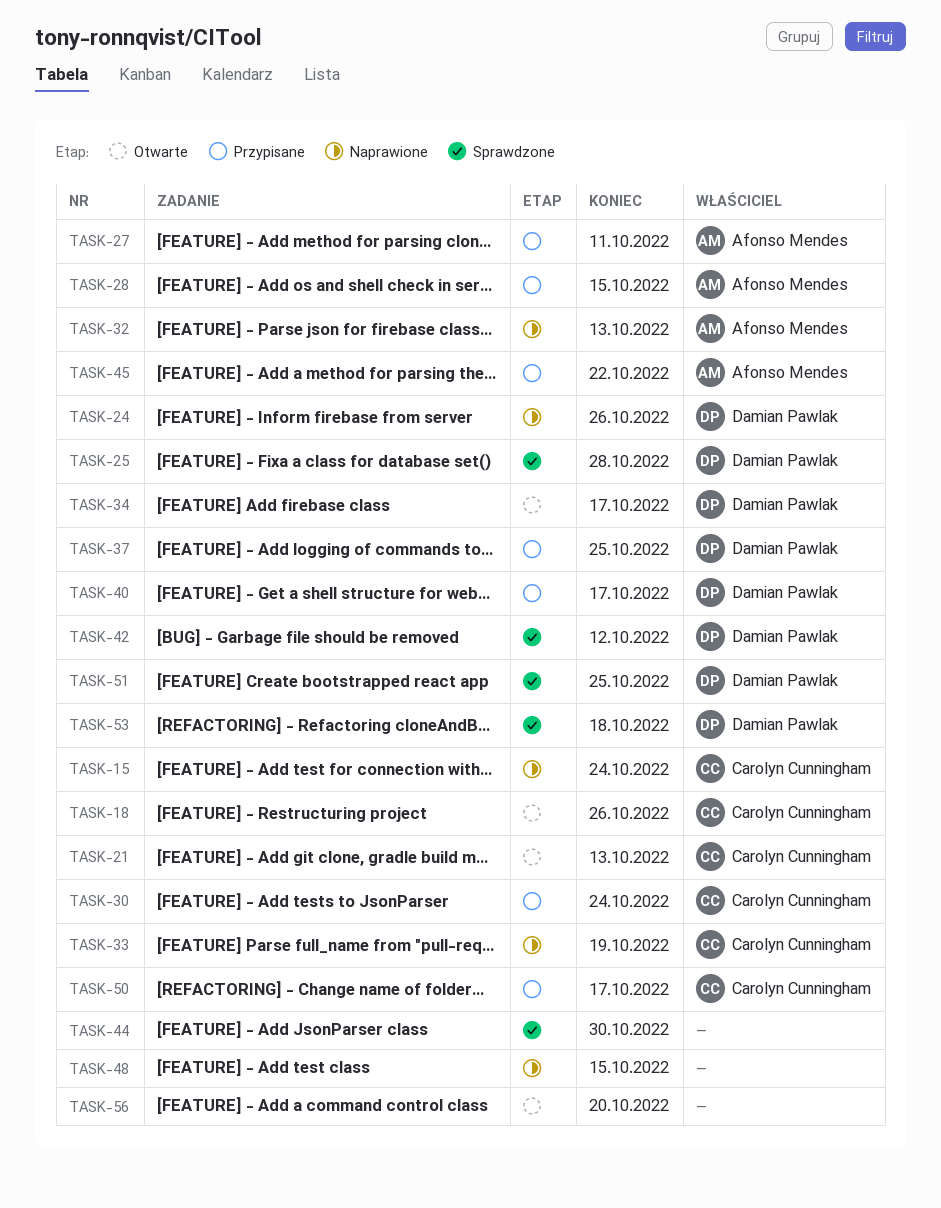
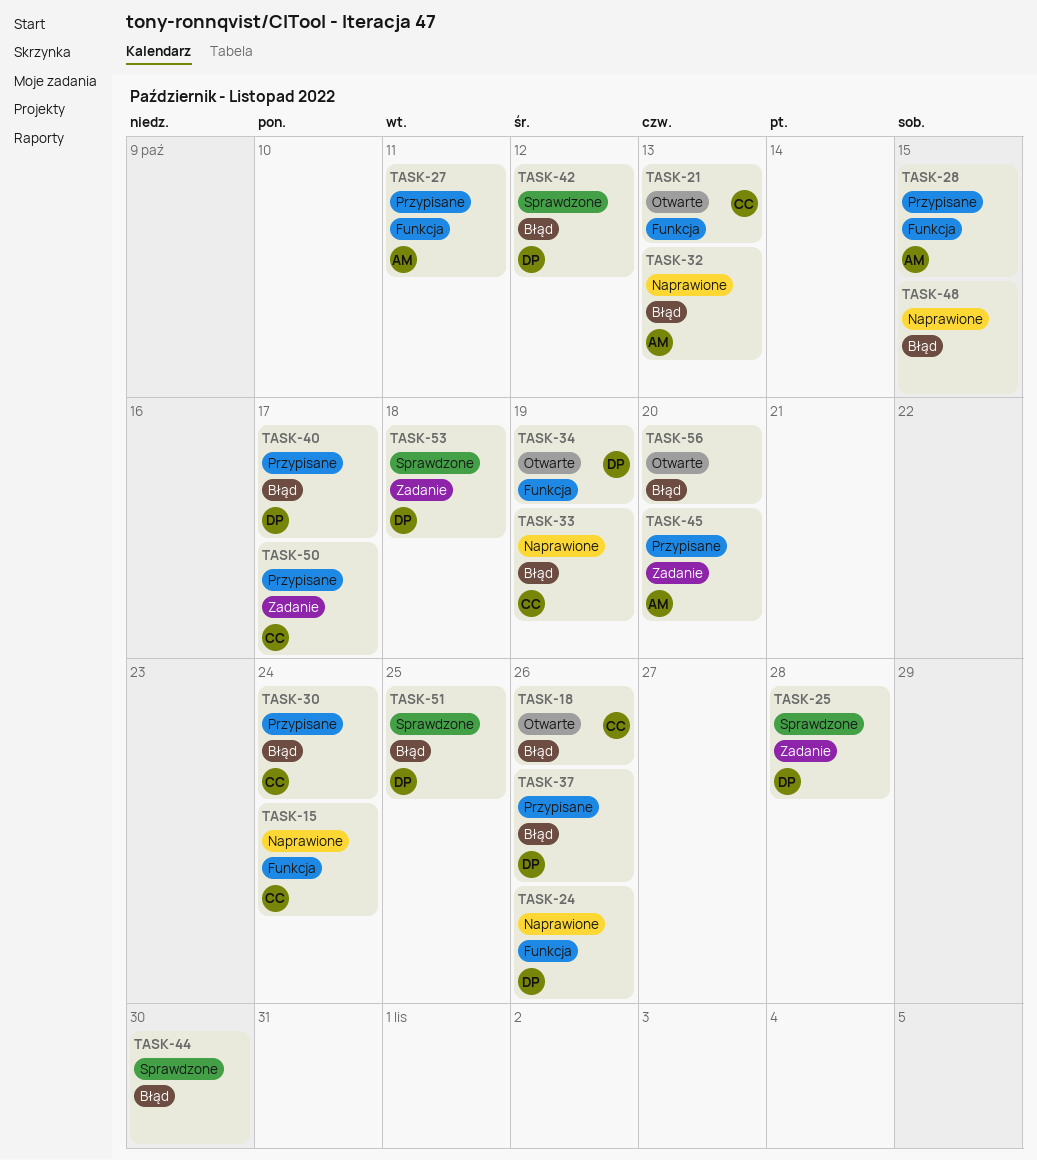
TASK-34, due: Oct 17 -> Oct 19
TASK-37, due: Oct 25 -> Oct 26
TASK-45, due: Oct 22 -> Oct 20

